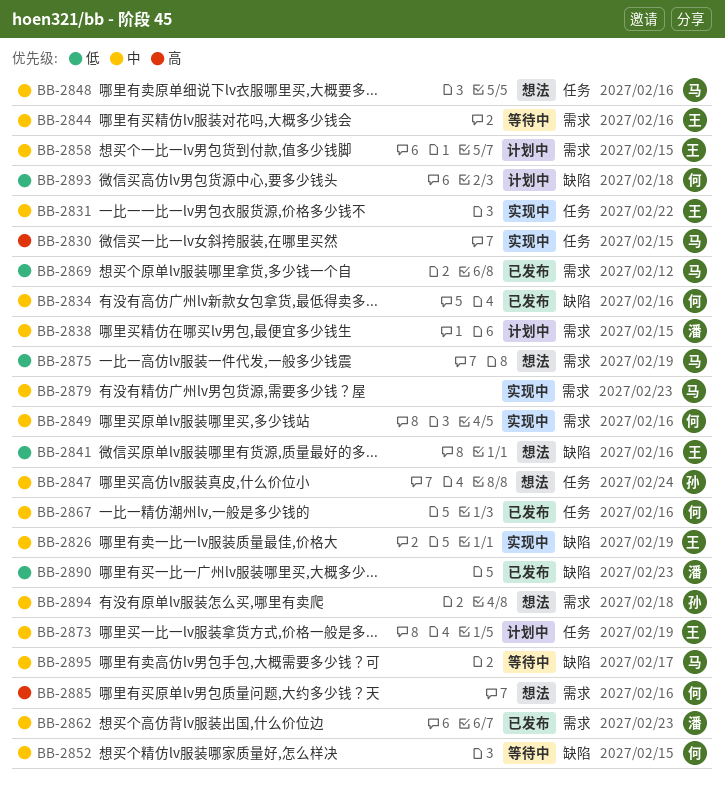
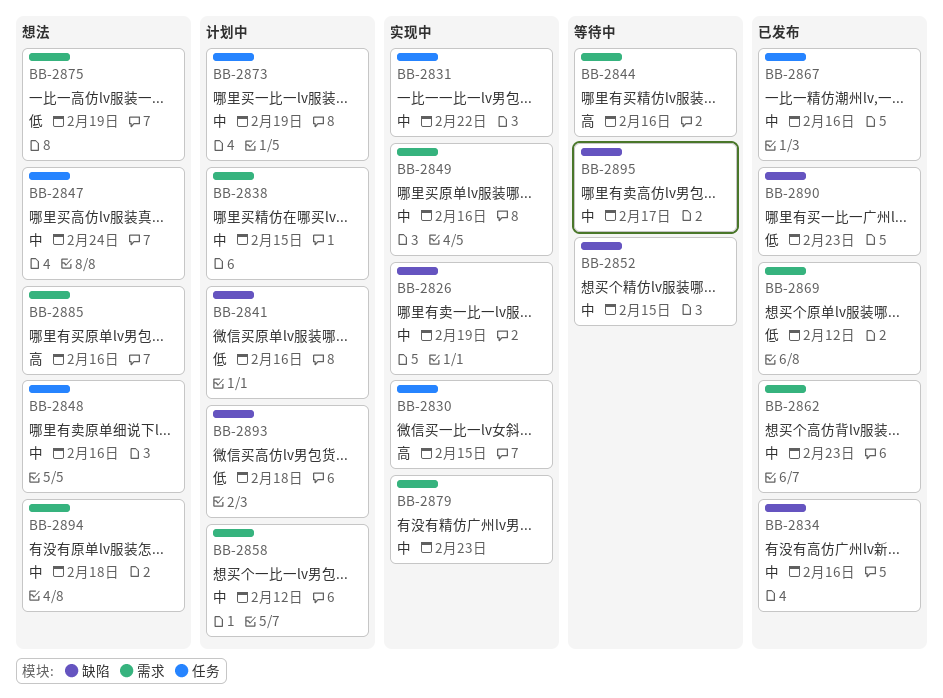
BB-2841, status: 想法 -> 计划中
BB-2844, priority: 中 -> 高
BB-2858, due: Feb 15 -> Feb 12

